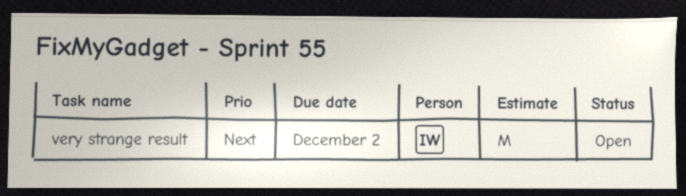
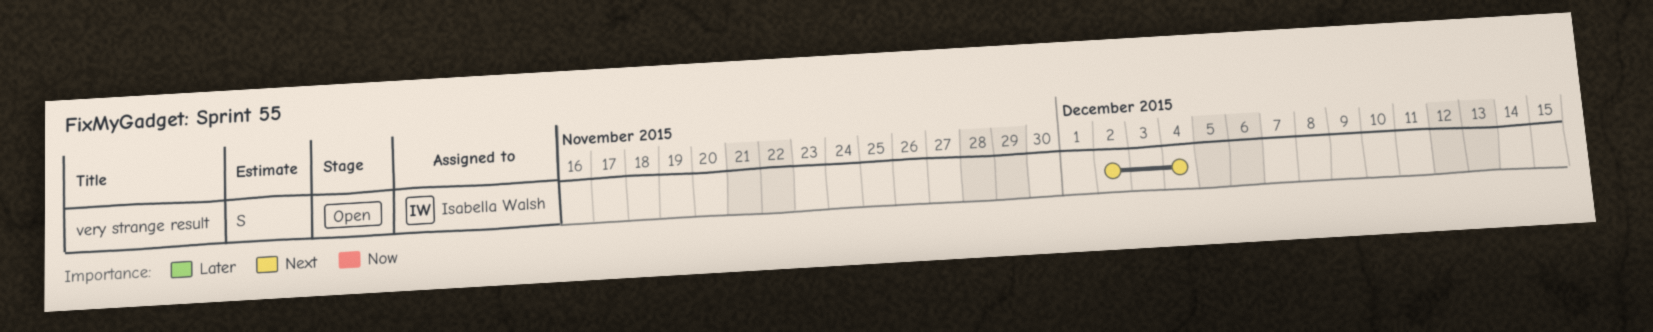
very strange result, estimate: M -> S
very strange result, due: Dec 2 -> Dec 4

